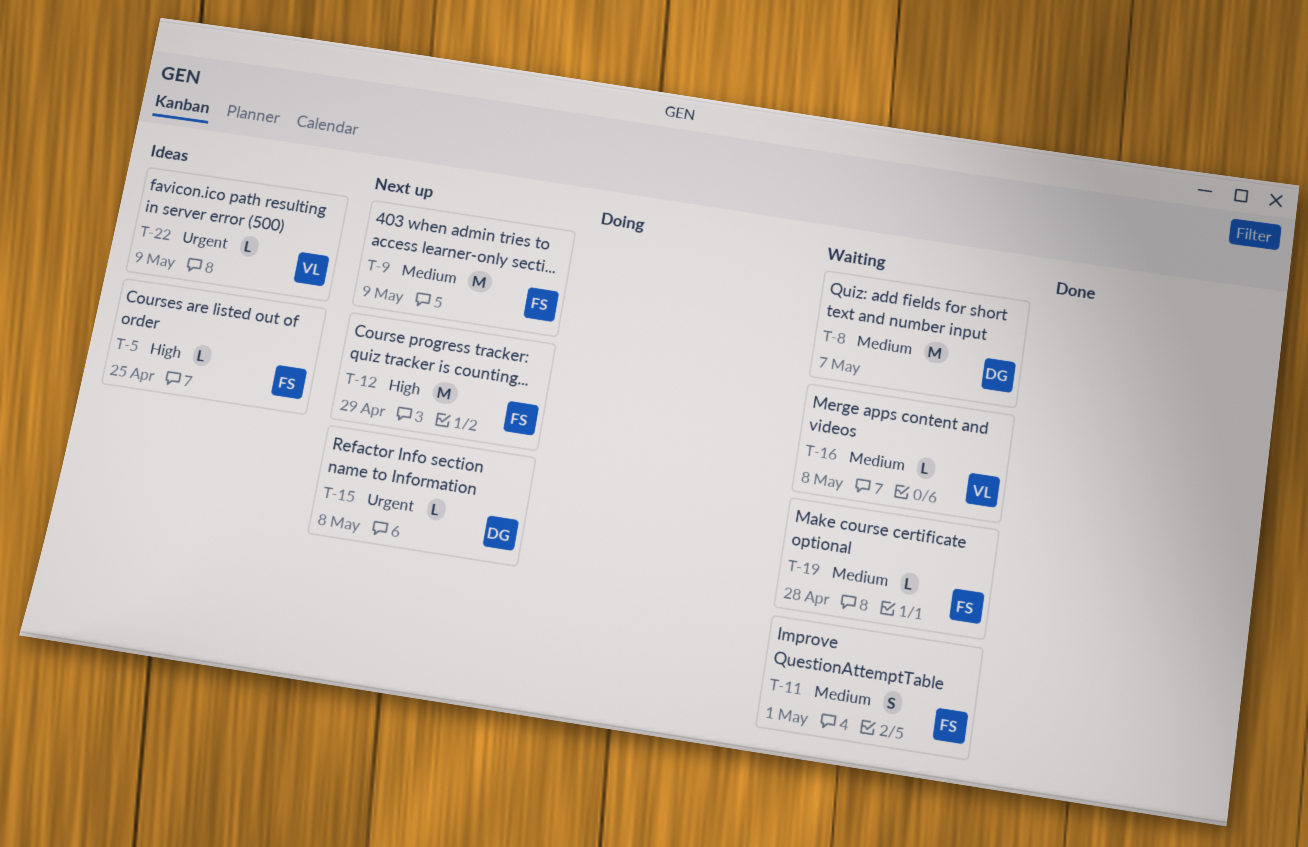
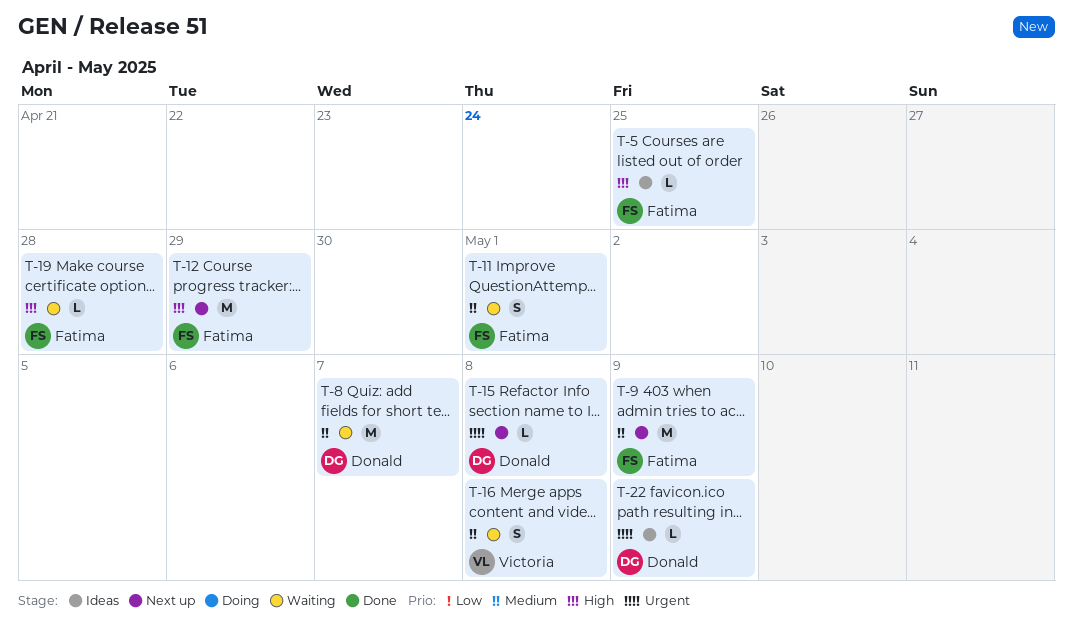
T-16, estimate: L -> S
T-19, priority: Medium -> High
T-22, owner: Victoria -> Donald

